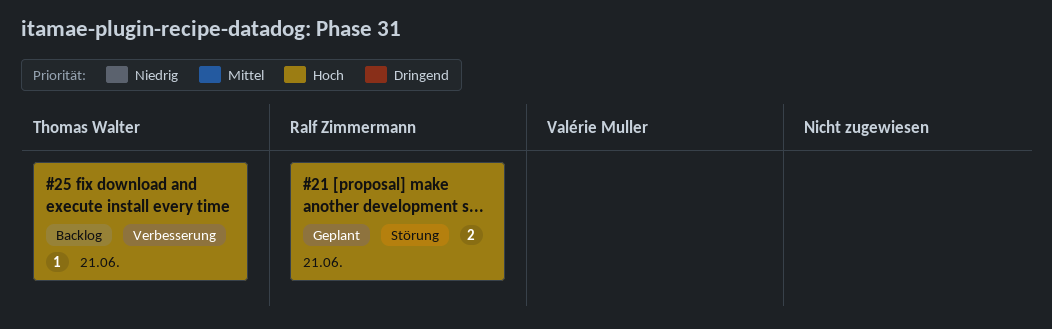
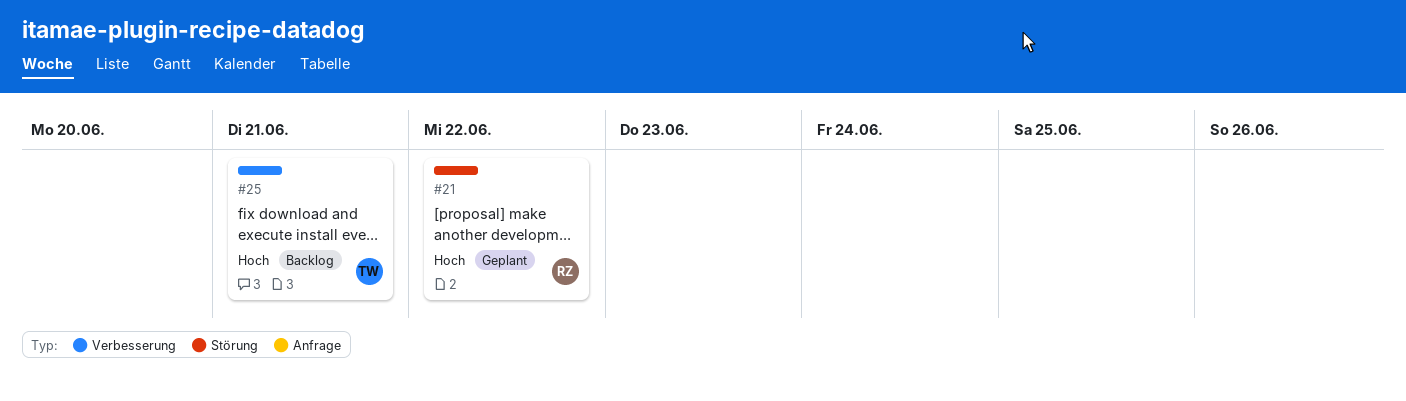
#21, due: Jun 21 -> Jun 22

